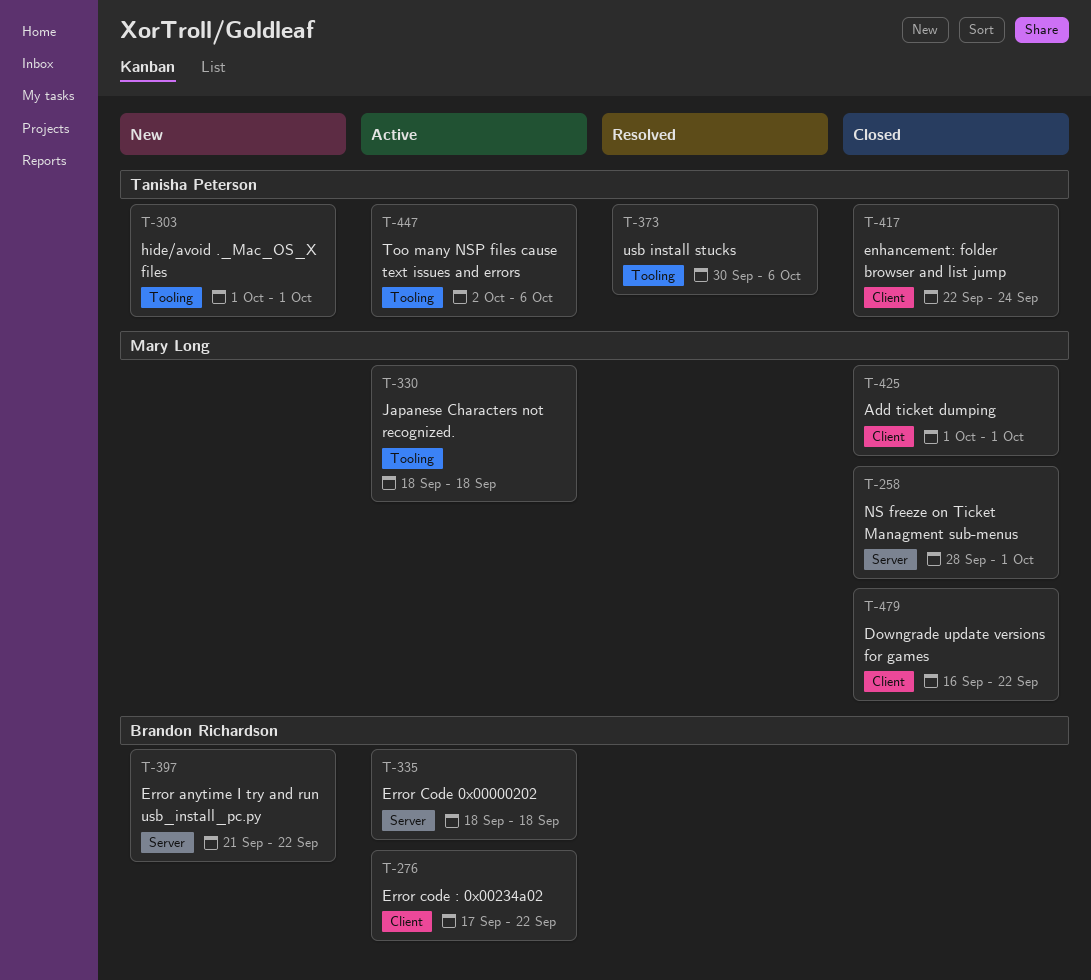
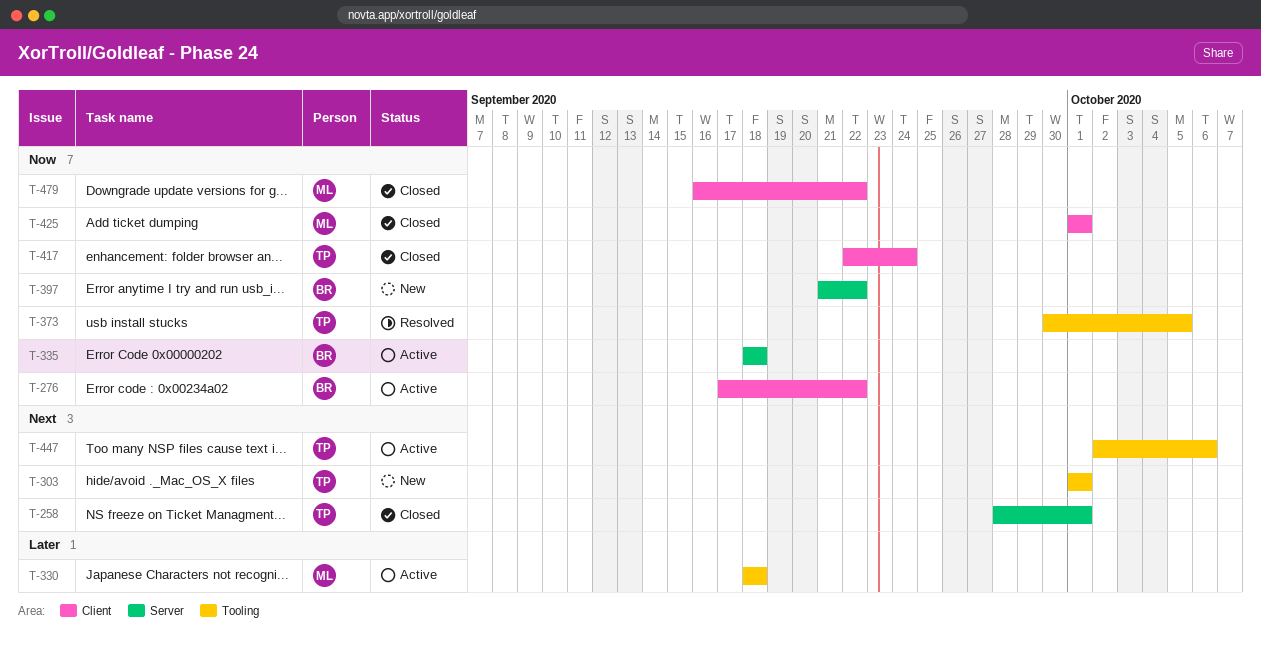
T-258, owner: Mary Long -> Tanisha Peterson
T-373, due: Oct 6 -> Oct 5

